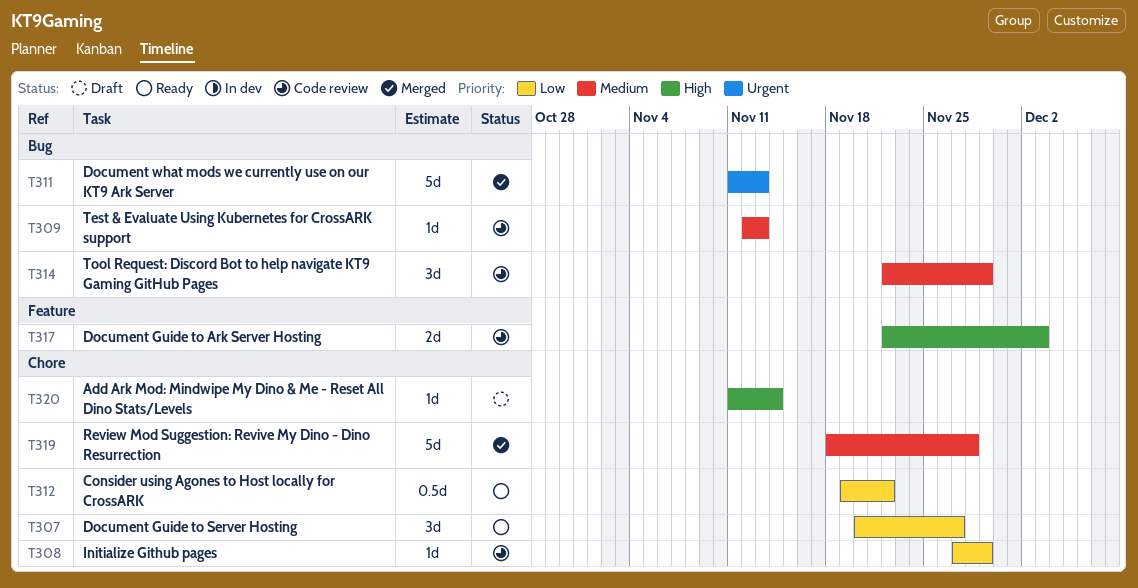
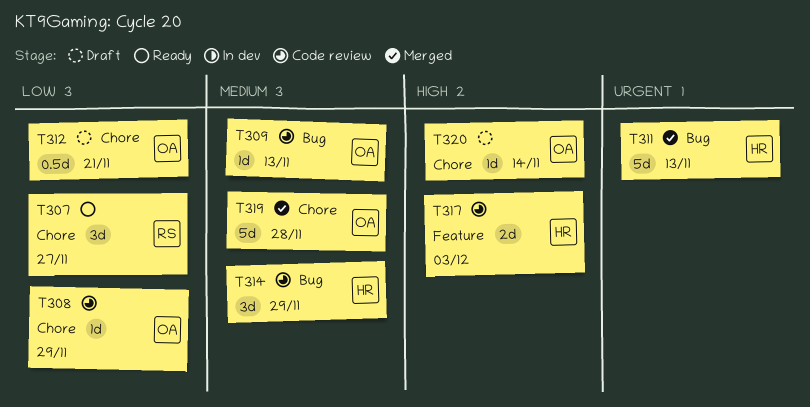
T312, status: Ready -> Draft
T312, due: Nov 22 -> Nov 21

